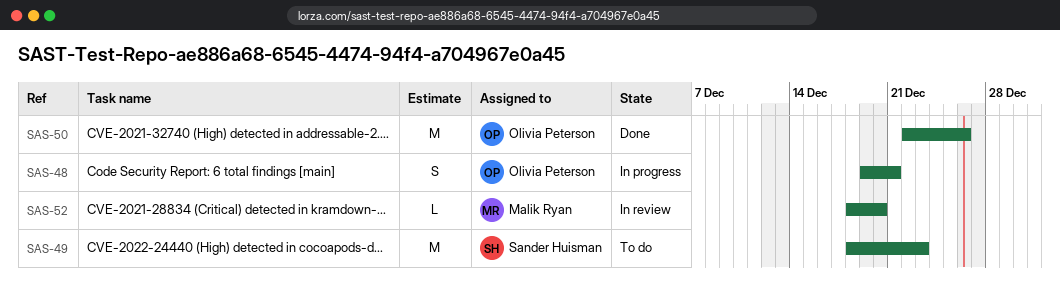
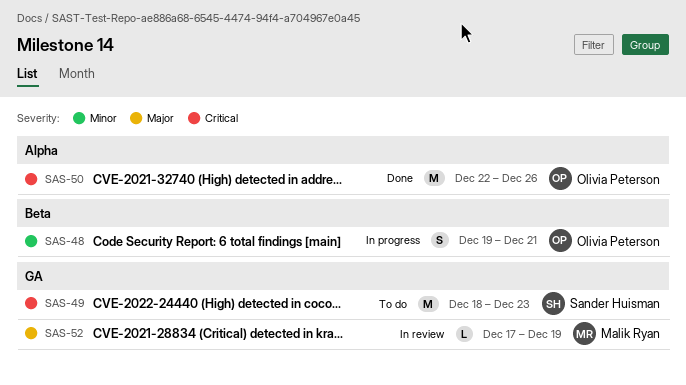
SAS-52, start: Dec 18 -> Dec 17
SAS-52, due: Dec 20 -> Dec 19

